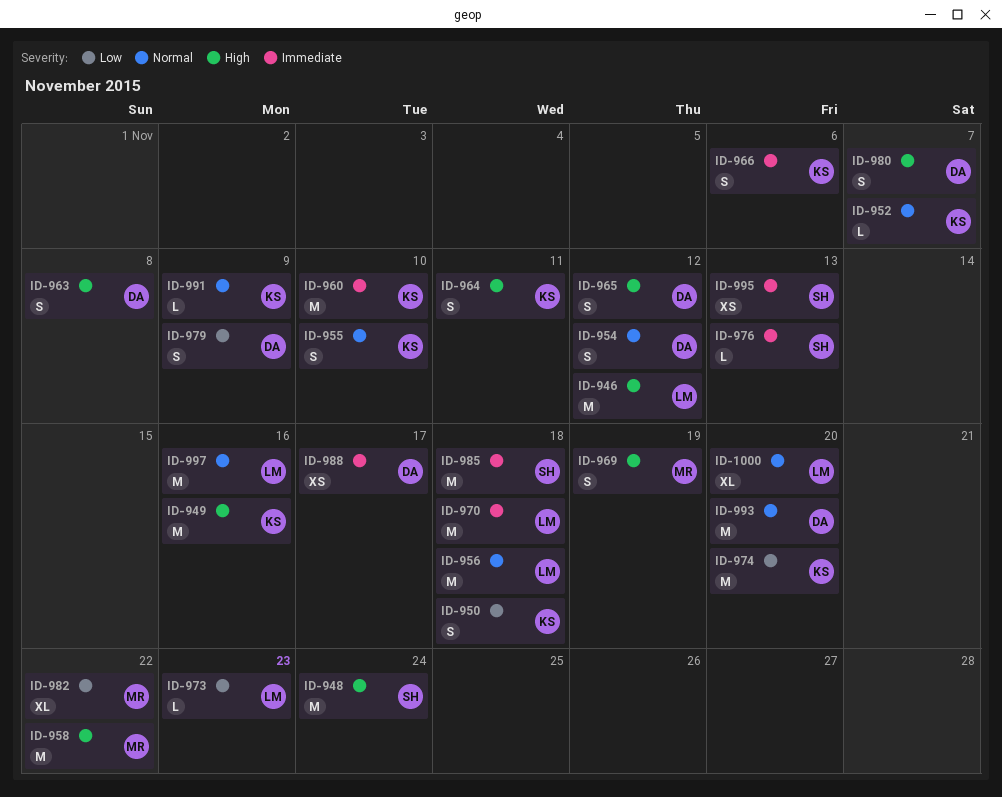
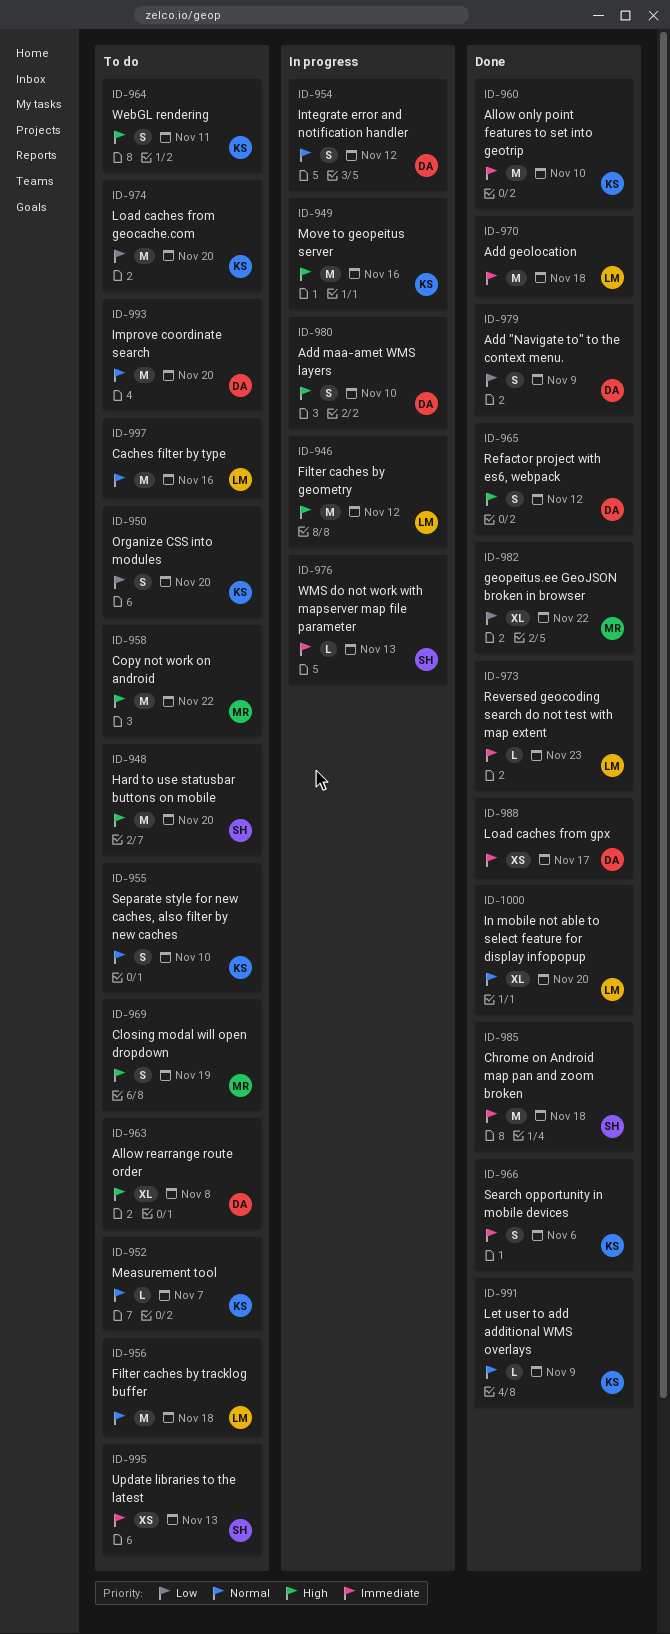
ID-948, due: Nov 24 -> Nov 20
ID-950, due: Nov 18 -> Nov 20
ID-963, estimate: S -> XL
ID-973, priority: Low -> Immediate
ID-980, due: Nov 7 -> Nov 10

